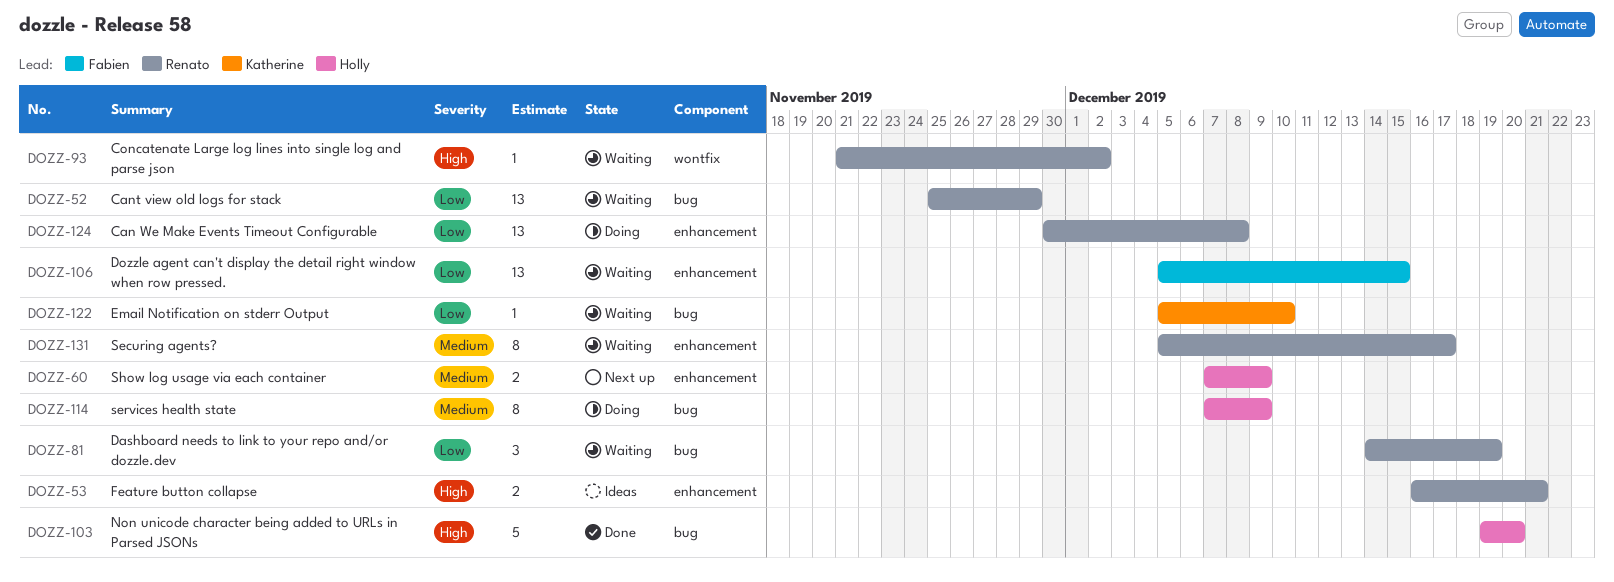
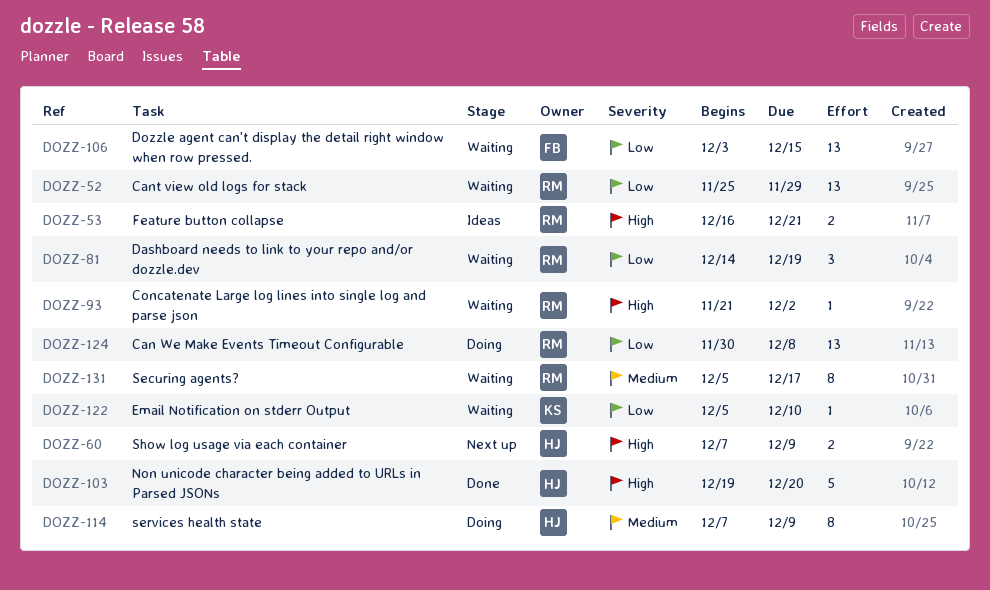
DOZZ-60, priority: Medium -> High
DOZZ-106, start: Dec 5 -> Dec 3

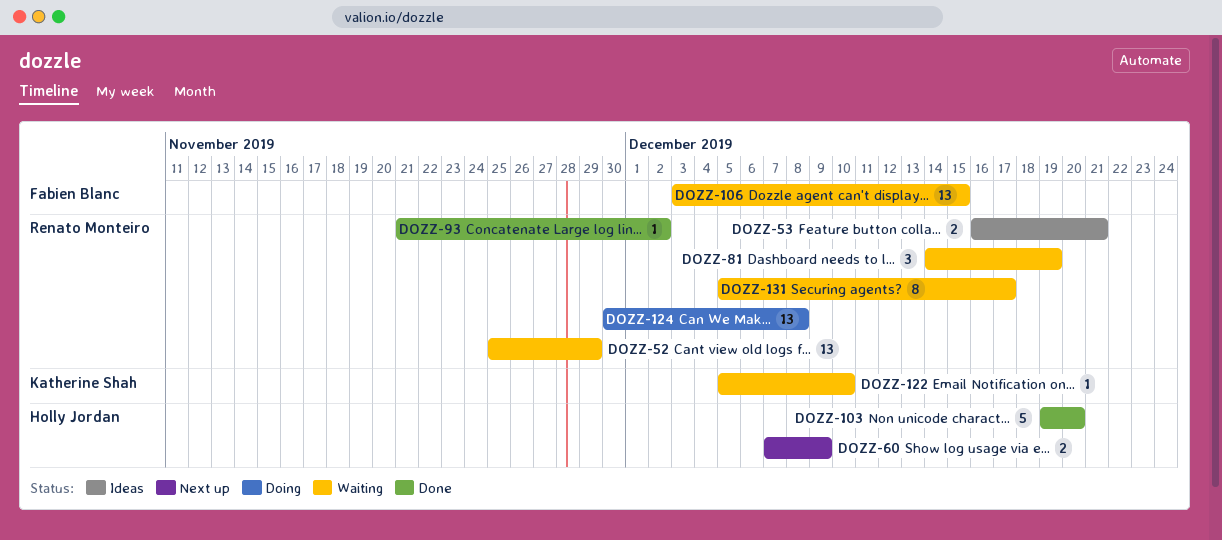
DOZZ-93, status: Waiting -> Done
DOZZ-114: present -> none

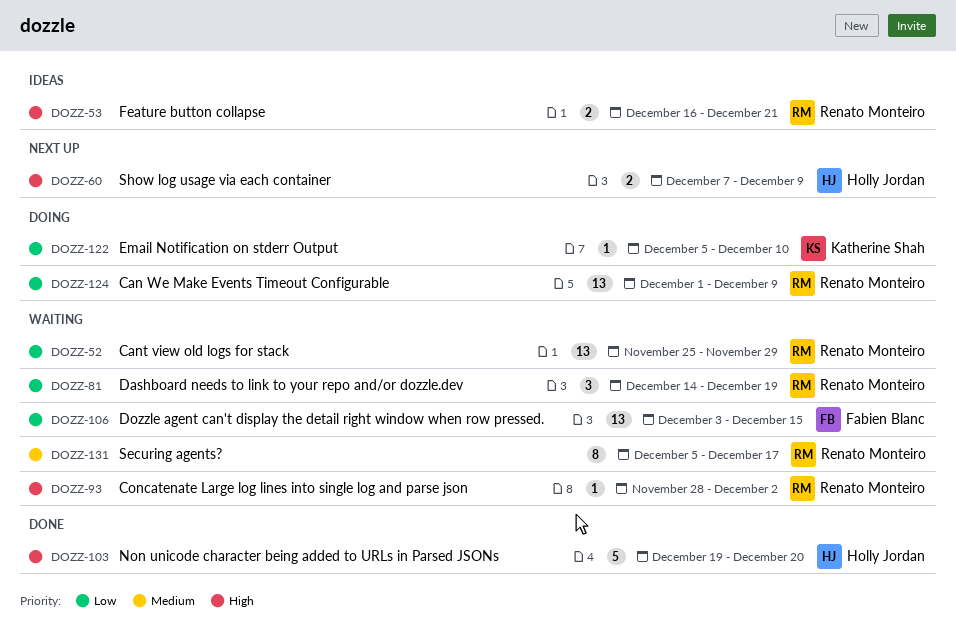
DOZZ-93, status: Done -> Waiting
DOZZ-93, start: Nov 21 -> Nov 28
DOZZ-122, status: Waiting -> Doing
DOZZ-124, start: Nov 30 -> Dec 1
DOZZ-124, due: Dec 8 -> Dec 9

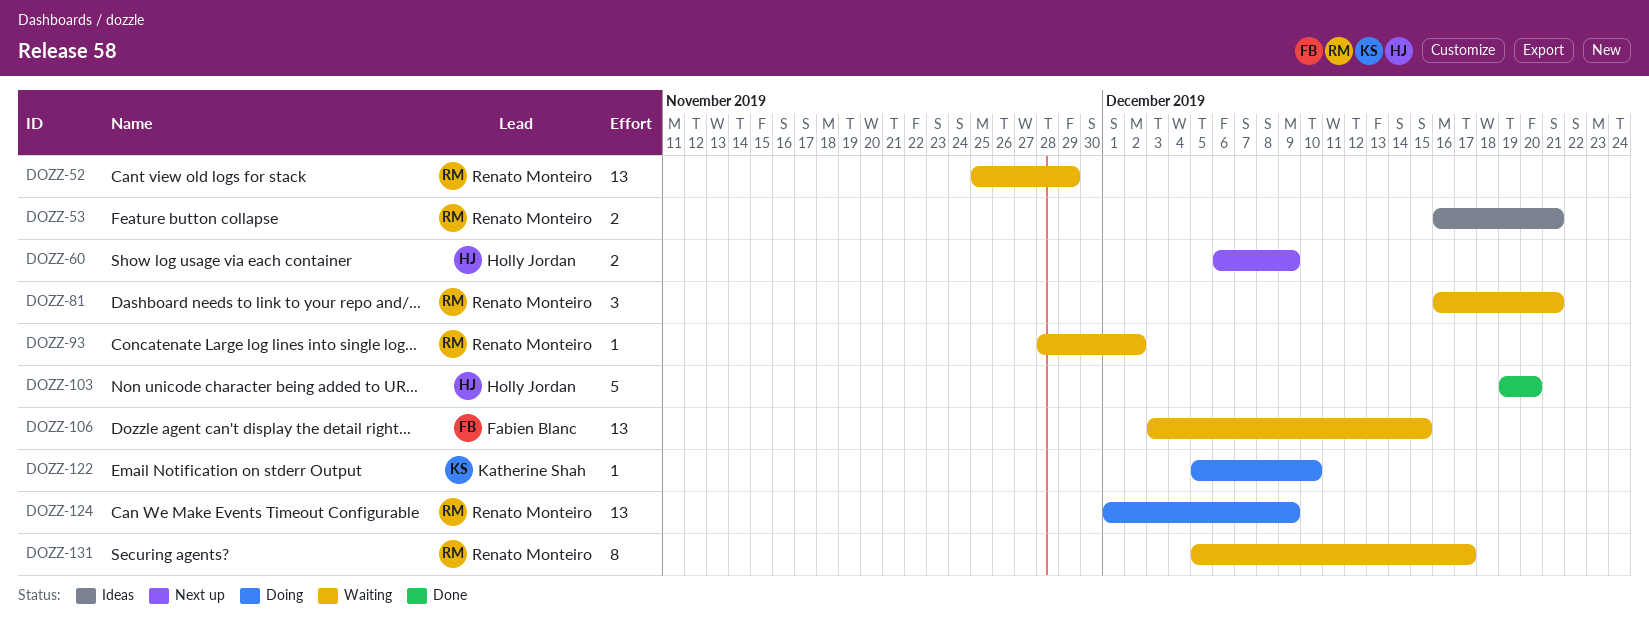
DOZZ-60, start: Dec 7 -> Dec 6
DOZZ-81, start: Dec 14 -> Dec 16
DOZZ-81, due: Dec 19 -> Dec 21

